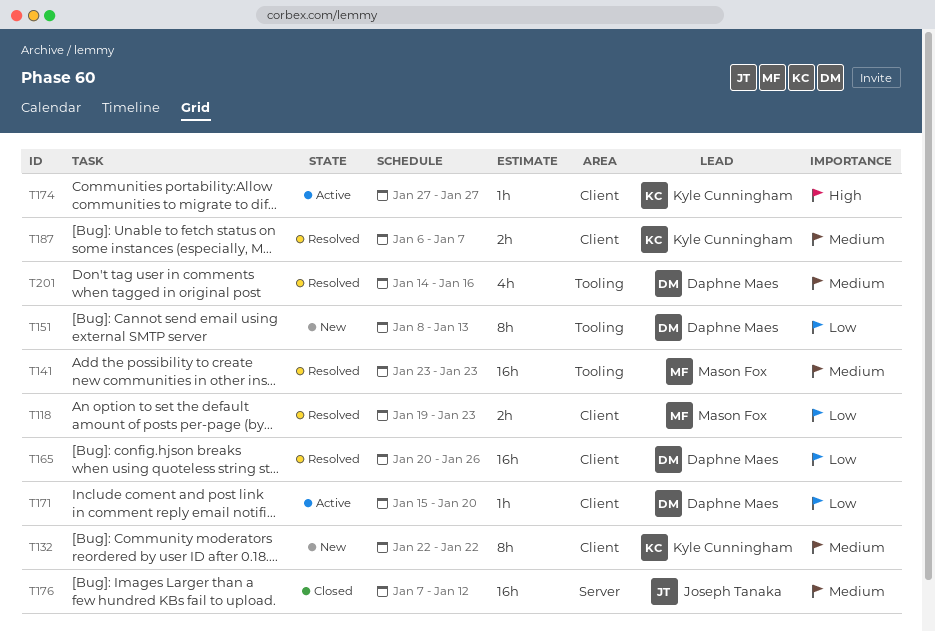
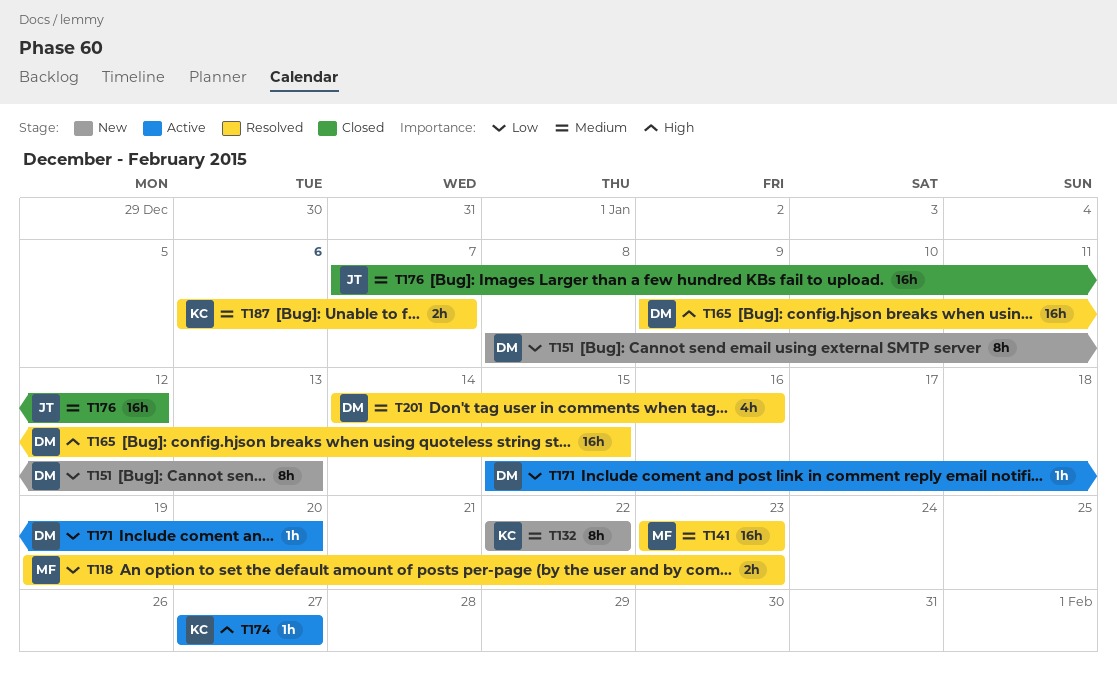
T165, priority: Low -> High
T165, start: Jan 20 -> Jan 9
T165, due: Jan 26 -> Jan 15

